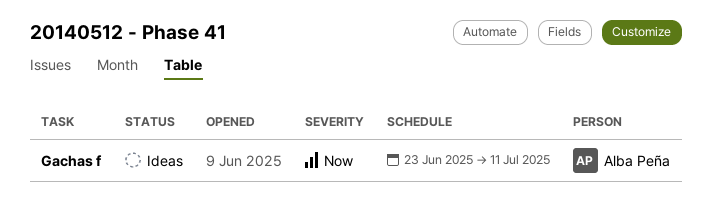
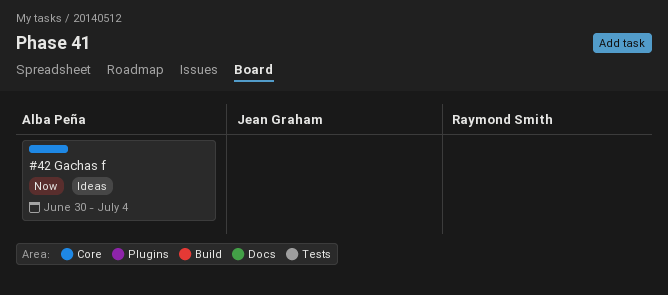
Gachas f, start: Jun 23 -> Jun 30
Gachas f, due: Jul 11 -> Jul 4

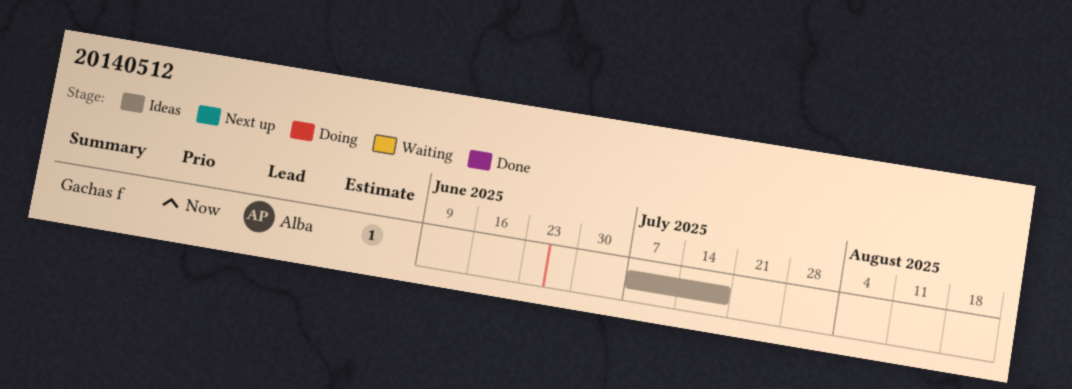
Gachas f, start: Jun 30 -> Jul 7
Gachas f, due: Jul 4 -> Jul 18

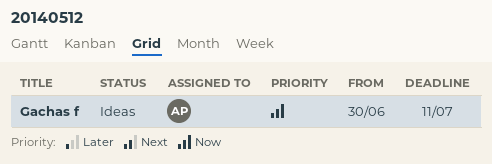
Gachas f, start: Jul 7 -> Jun 30
Gachas f, due: Jul 18 -> Jul 11

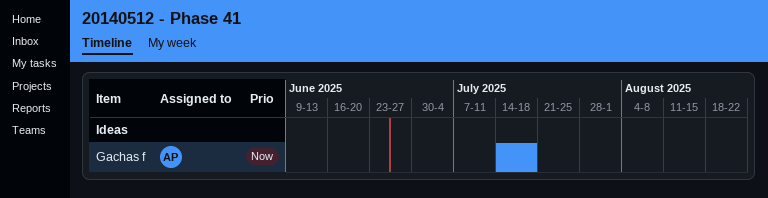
Gachas f, start: Jun 30 -> Jul 14
Gachas f, due: Jul 11 -> Jul 18

